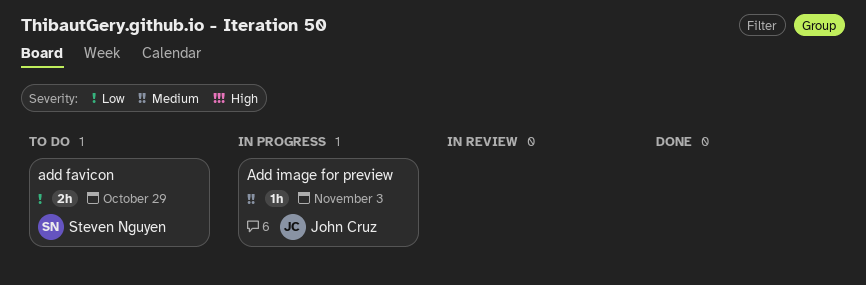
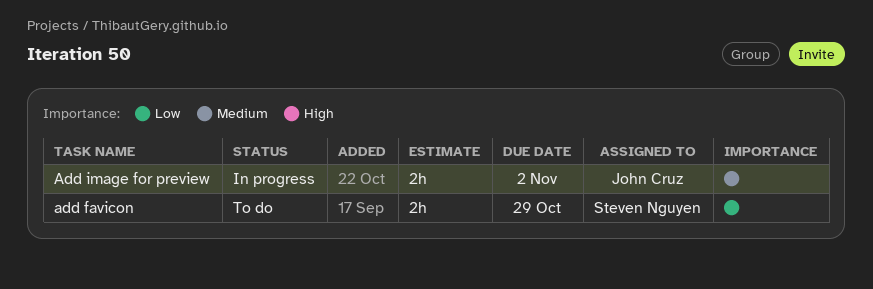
Add image for preview, estimate: 1h -> 2h
Add image for preview, due: Nov 3 -> Nov 2

